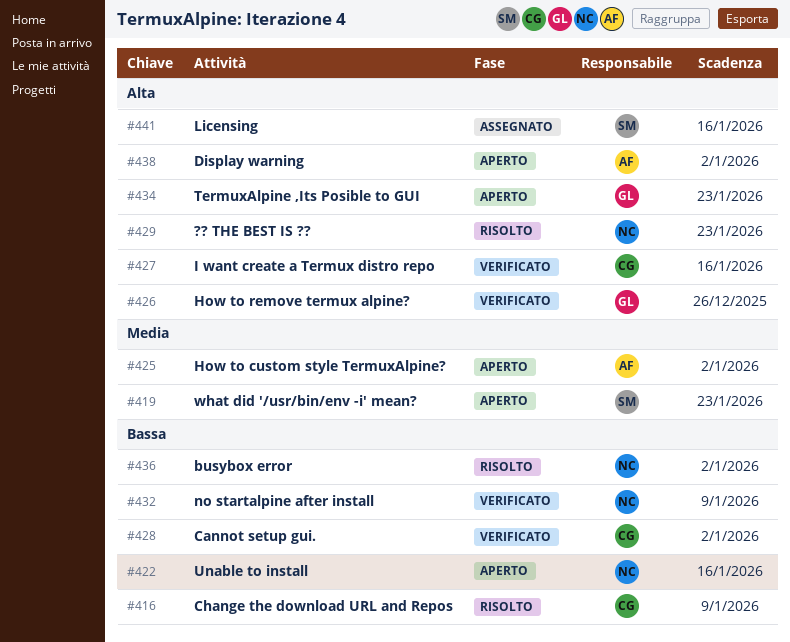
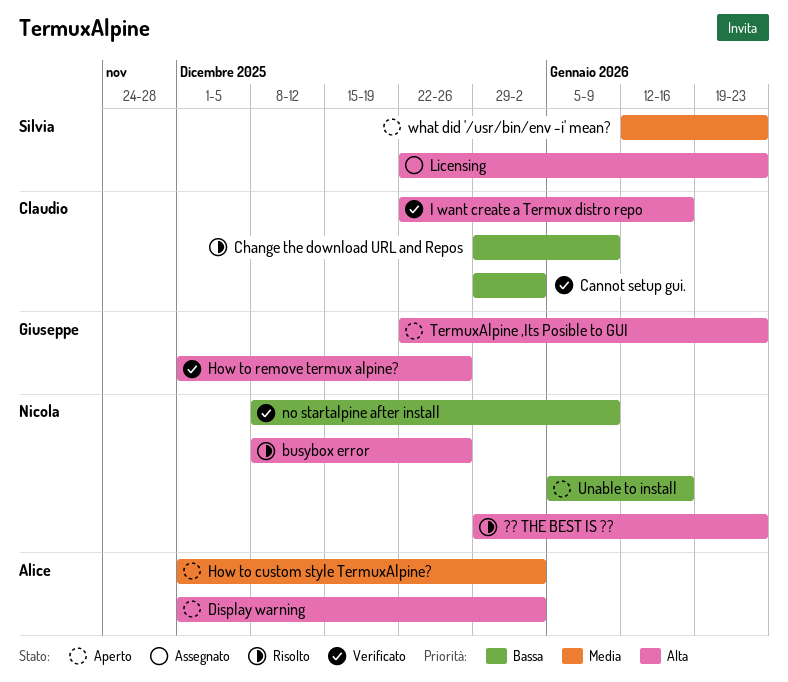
busybox error, priority: Bassa -> Alta
busybox error, due: Jan 2 -> Dec 26
Licensing, due: Jan 16 -> Jan 23

